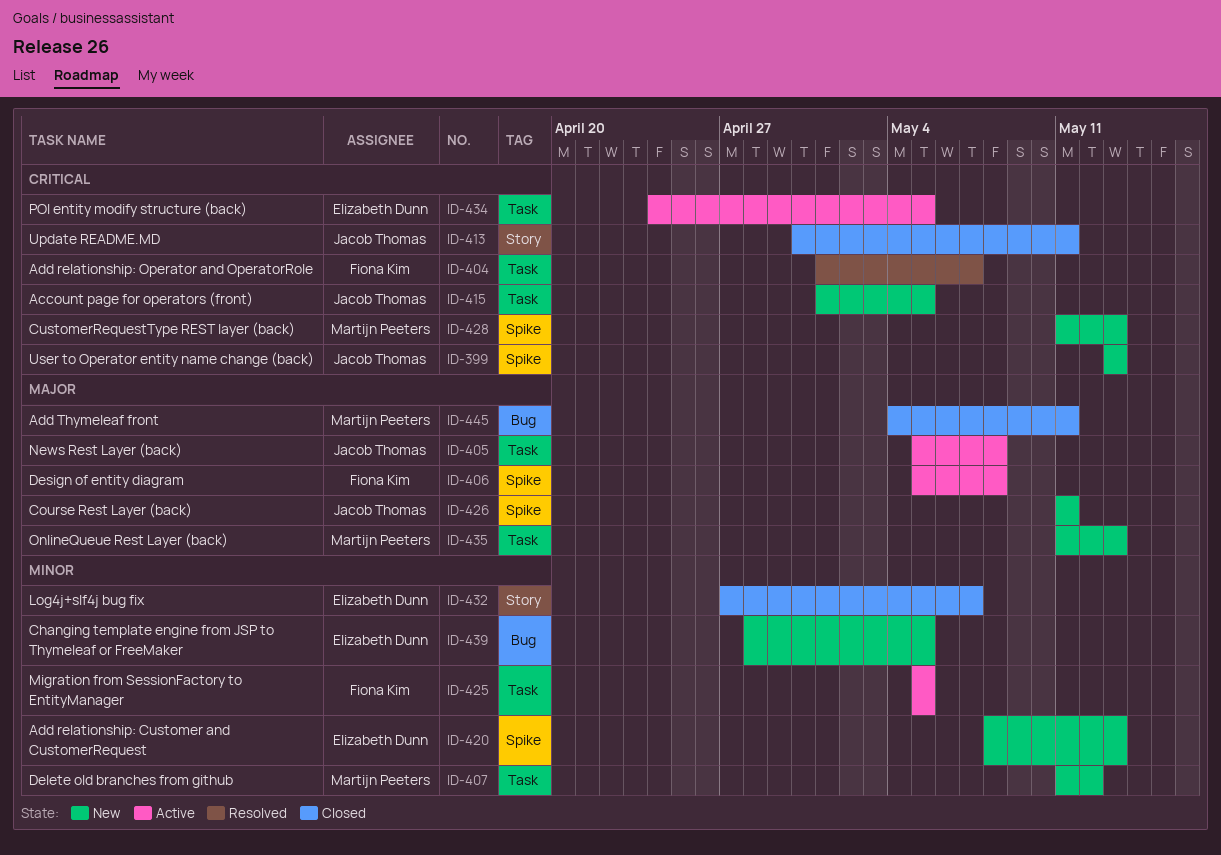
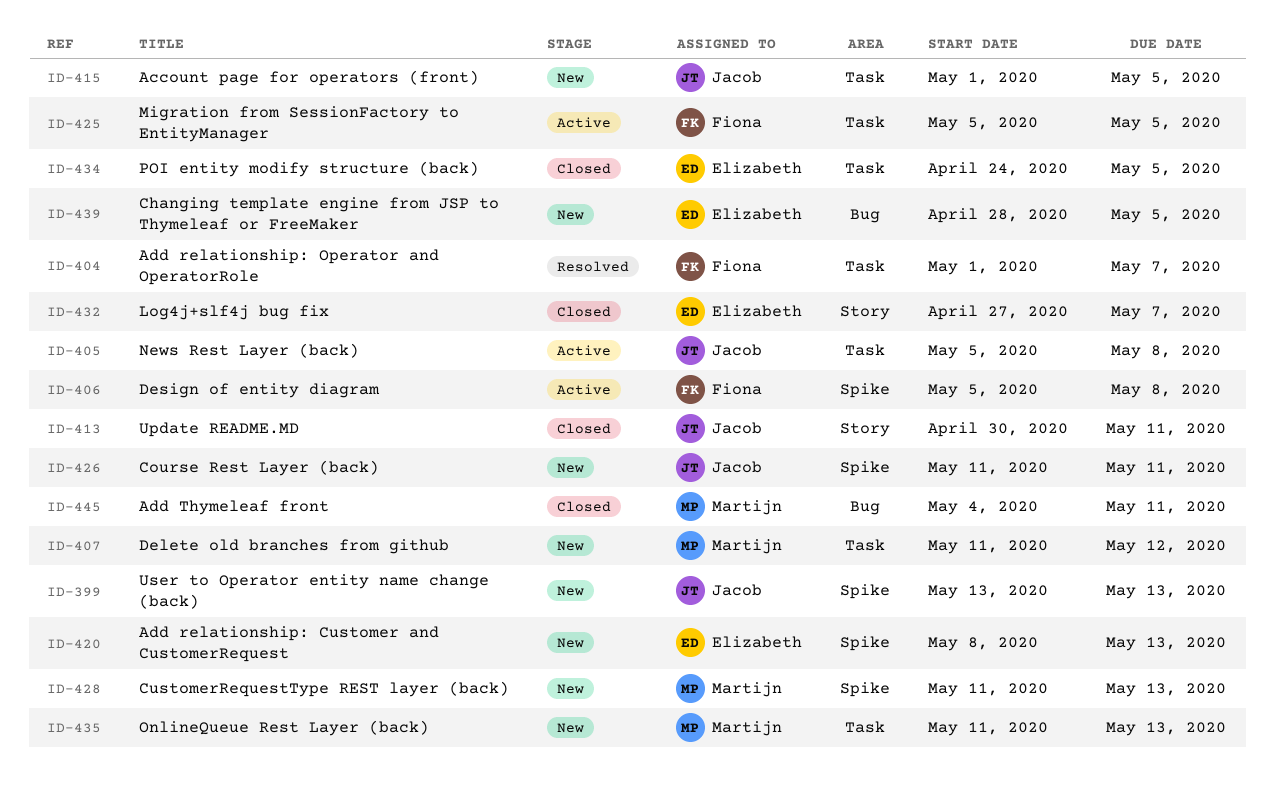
ID-434, status: Active -> Closed

